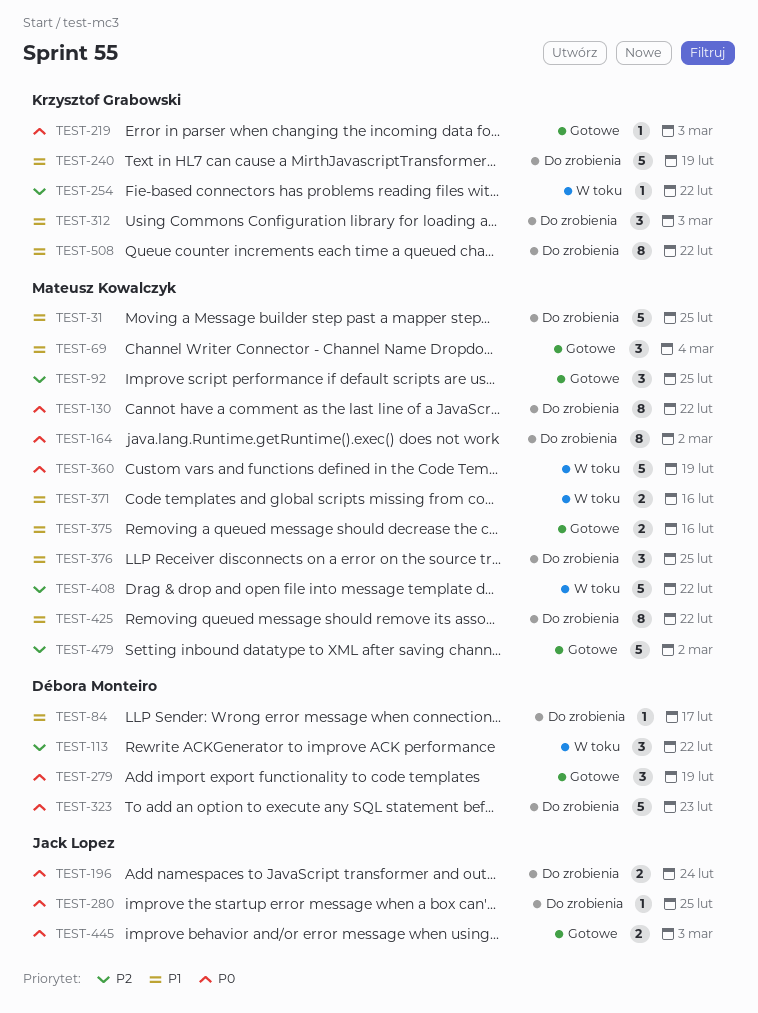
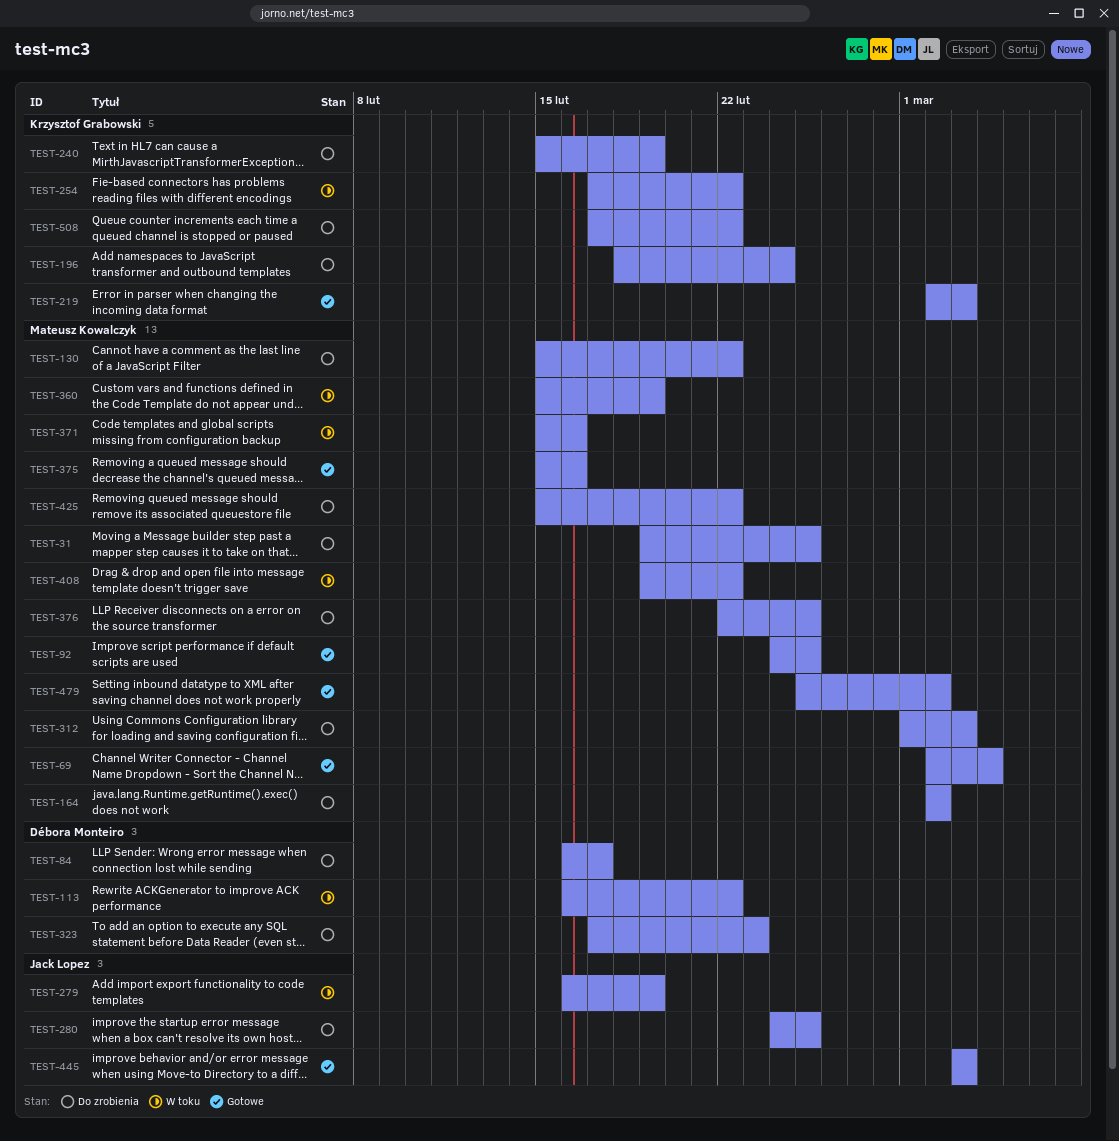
TEST-196, owner: Jack Lopez -> Krzysztof Grabowski
TEST-279, status: Gotowe -> W toku
TEST-279, owner: Débora Monteiro -> Jack Lopez
TEST-312, owner: Krzysztof Grabowski -> Mateusz Kowalczyk

